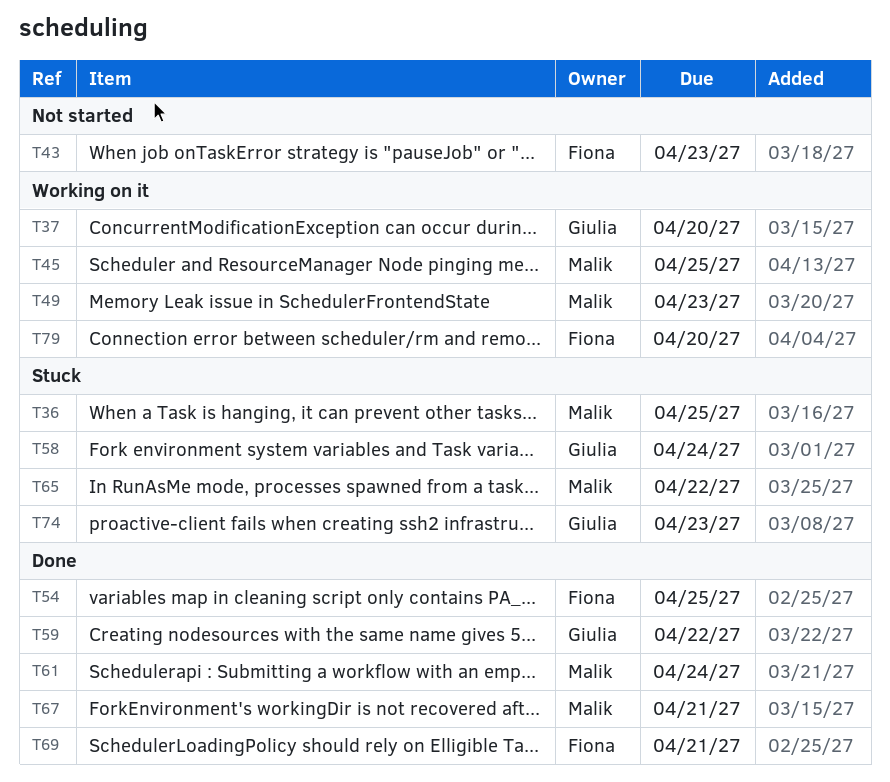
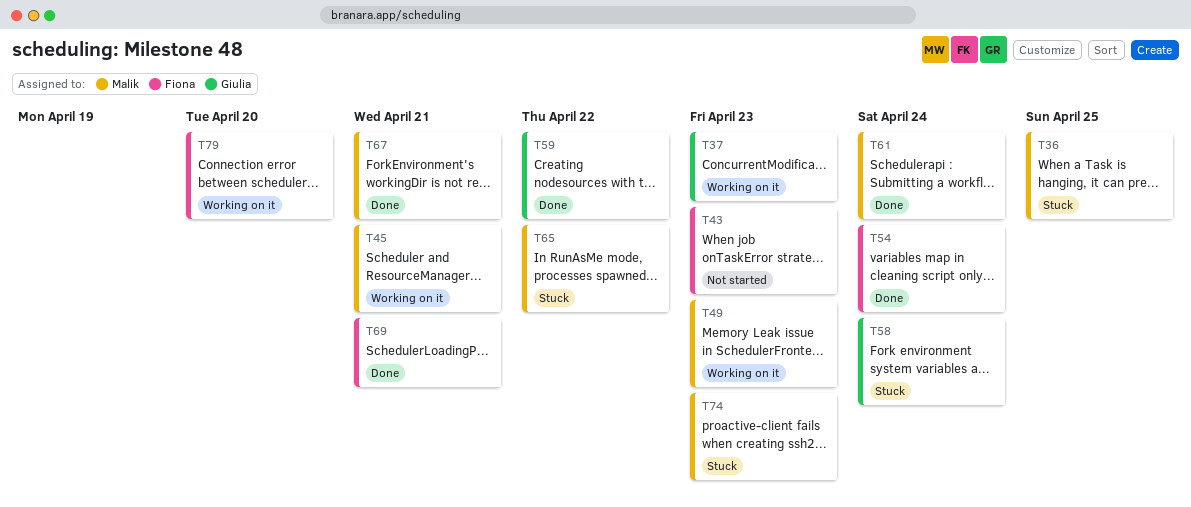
T37, due: Apr 20 -> Apr 23
T45, due: Apr 25 -> Apr 21
T54, due: Apr 25 -> Apr 24
T74, owner: Giulia -> Malik

